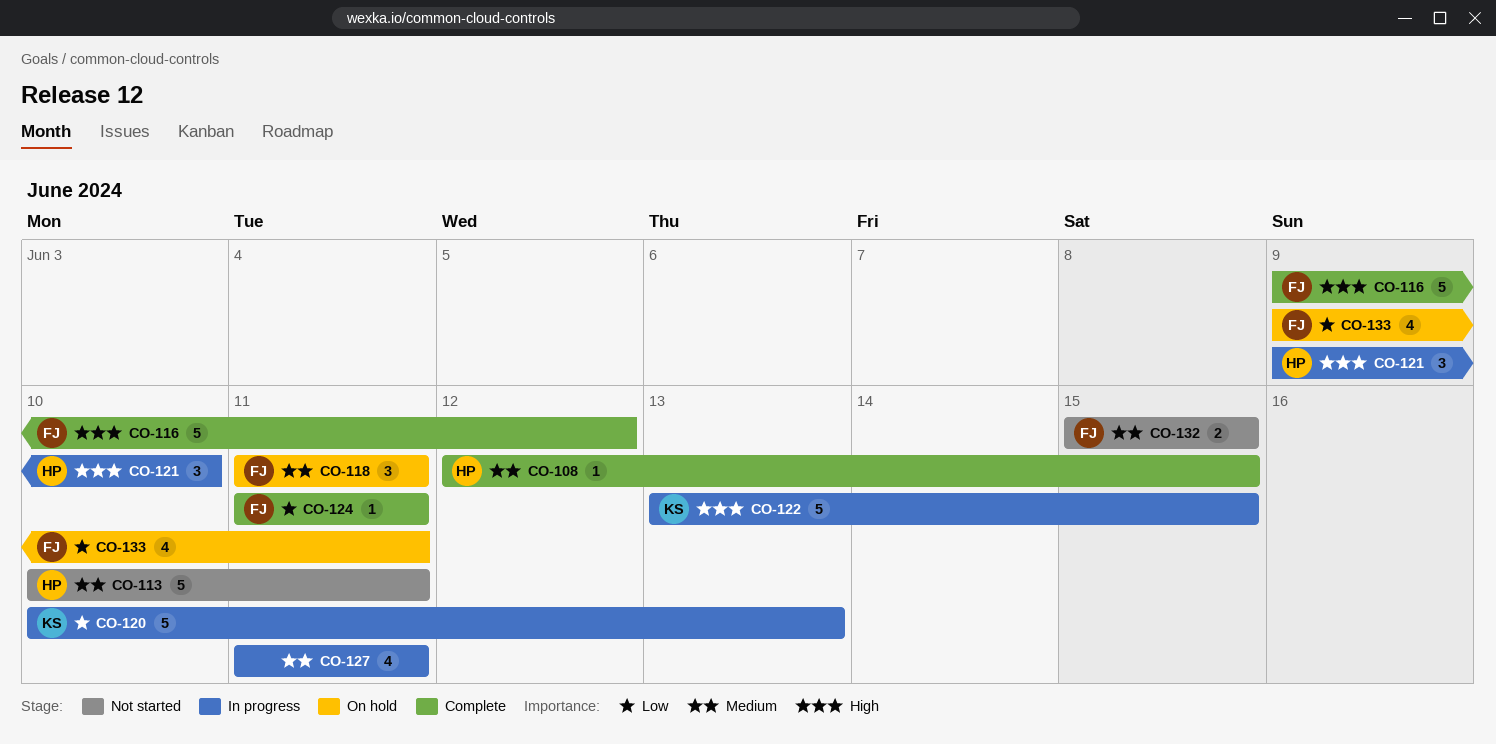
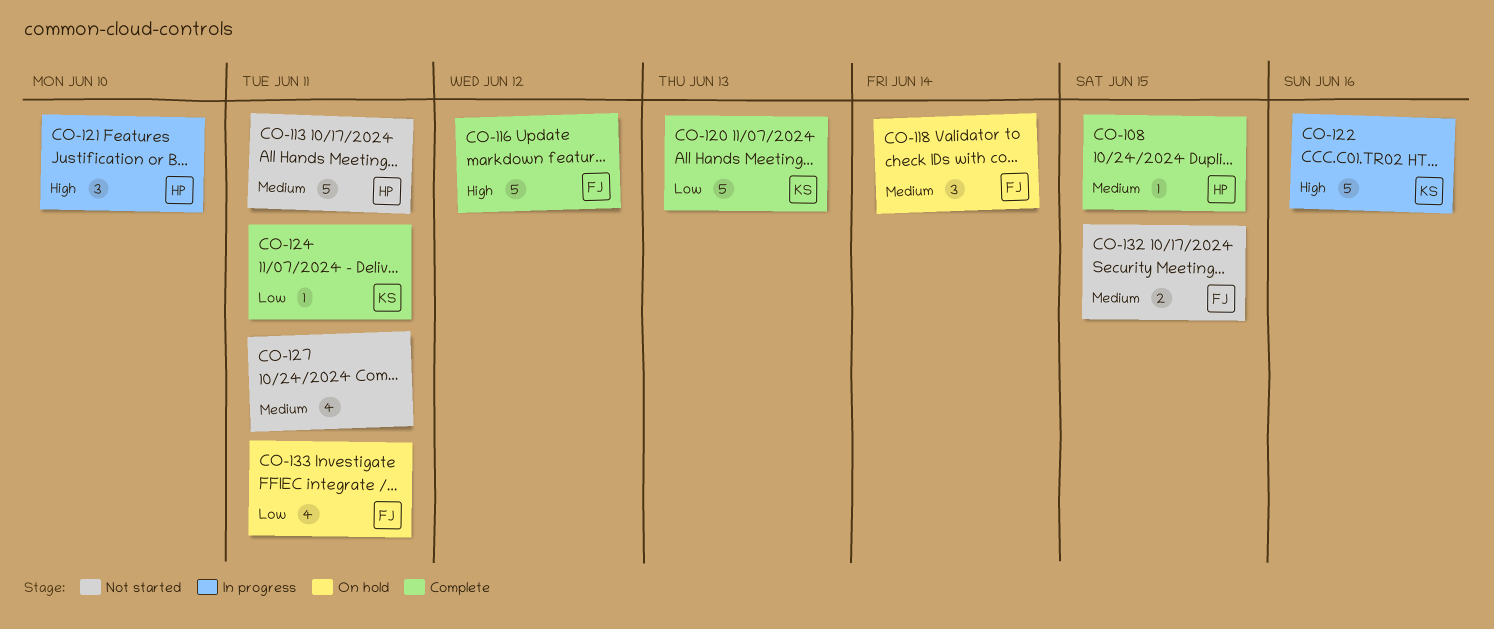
CO-118, due: Jun 11 -> Jun 14
CO-120, status: In progress -> Complete
CO-122, due: Jun 15 -> Jun 16
CO-124, owner: FJ -> KS
CO-127, status: In progress -> Not started

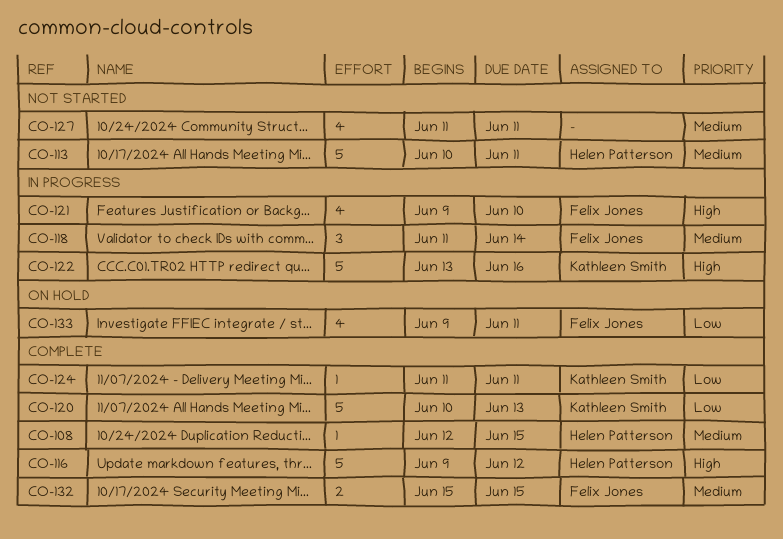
CO-116, owner: Felix Jones -> Helen Patterson
CO-118, status: On hold -> In progress
CO-121, owner: Helen Patterson -> Felix Jones
CO-121, estimate: 3 -> 4
CO-132, status: Not started -> Complete

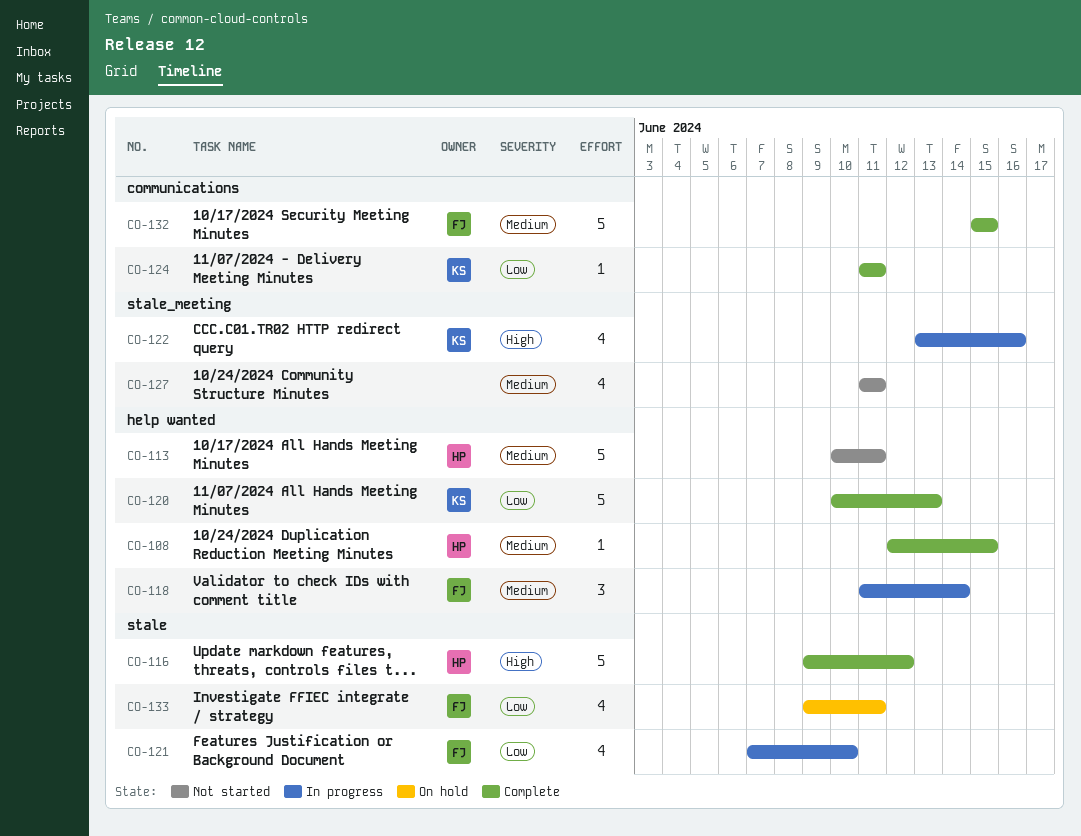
CO-121, priority: High -> Low
CO-121, start: Jun 9 -> Jun 7
CO-122, estimate: 5 -> 4
CO-132, estimate: 2 -> 5

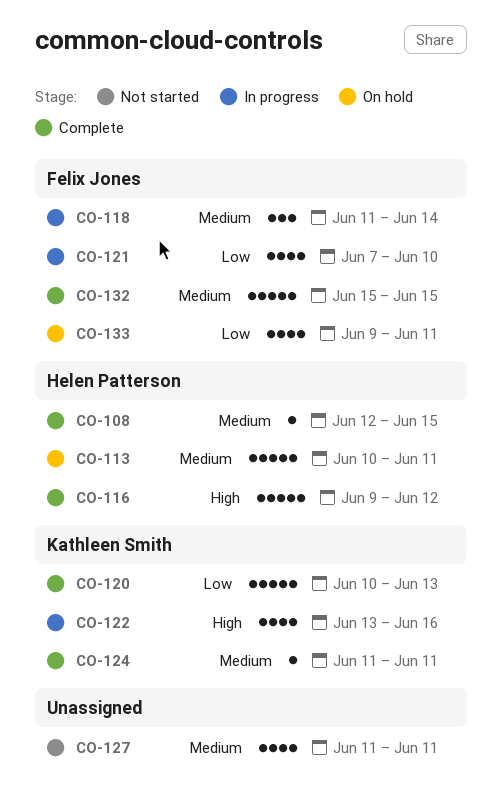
CO-113, status: Not started -> On hold
CO-124, priority: Low -> Medium

